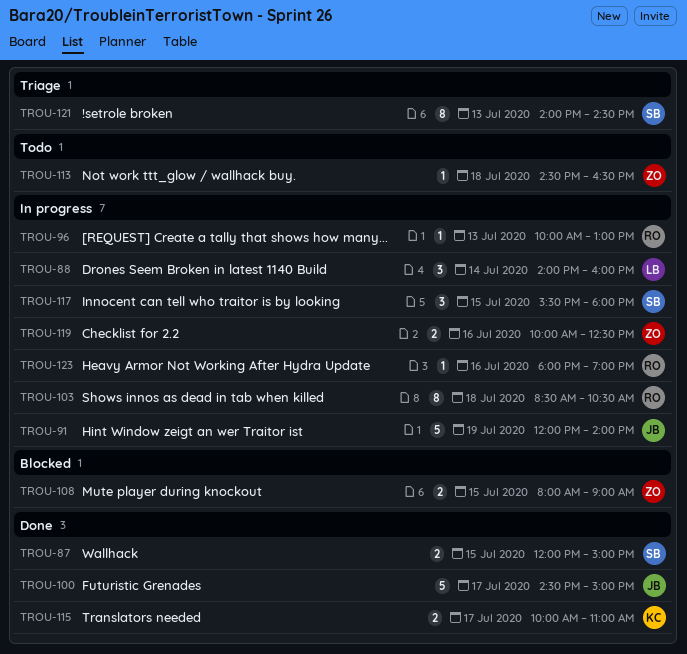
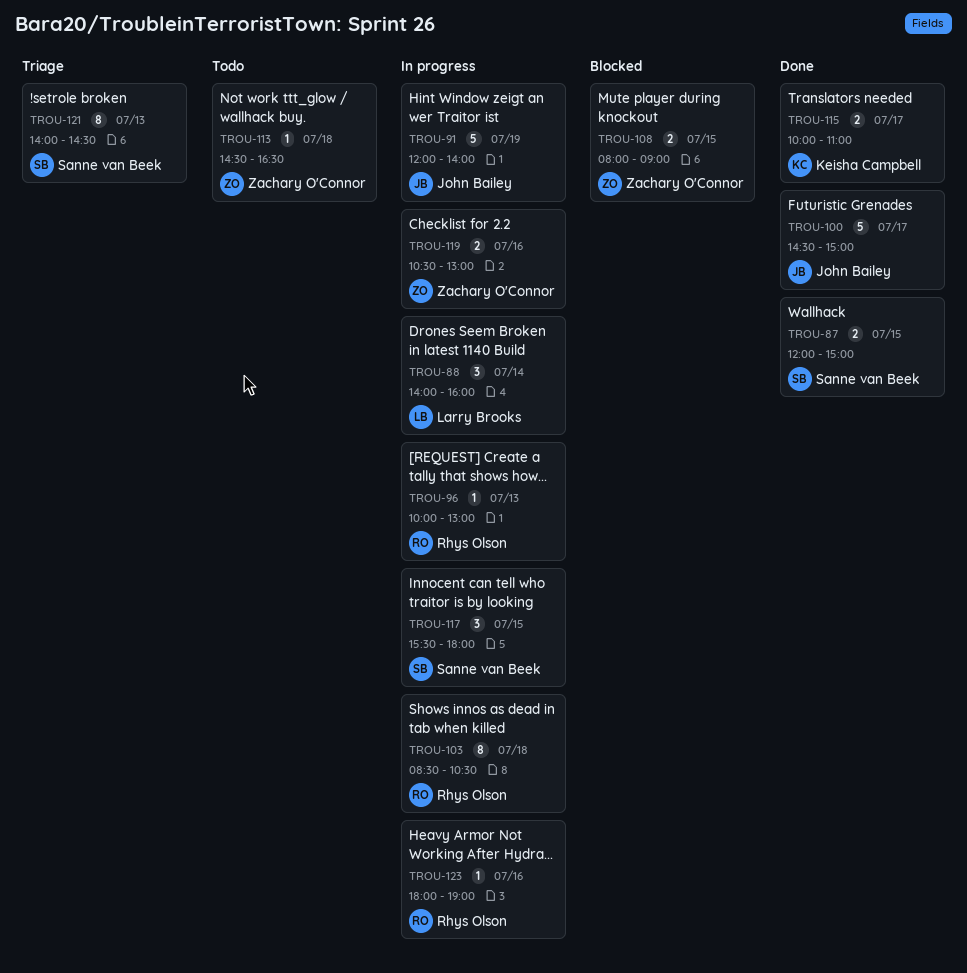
TROU-119, begins: 10:00 -> 10:30
TROU-119, ends: 12:30 -> 13:00

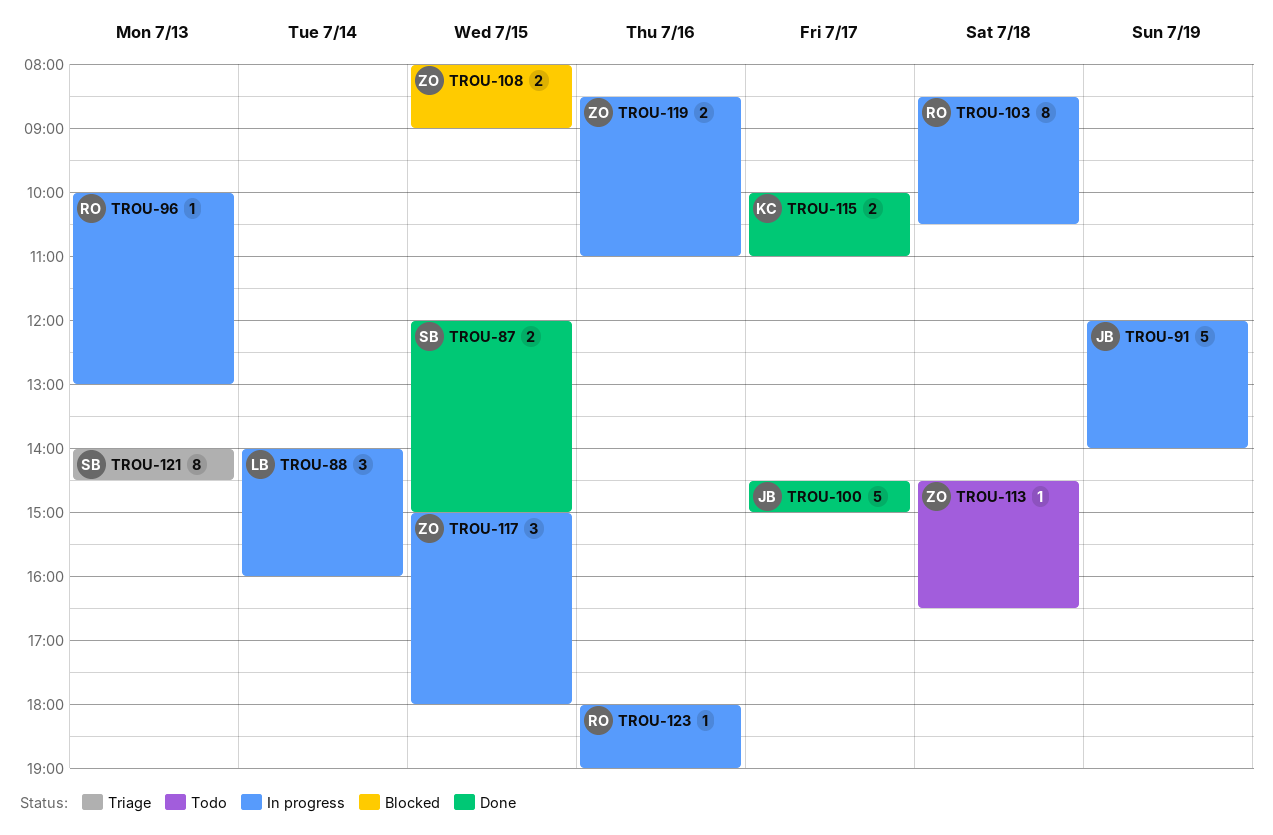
TROU-117, owner: Sanne van Beek -> Zachary O'Connor
TROU-117, begins: 15:30 -> 15:00
TROU-119, begins: 10:30 -> 08:30
TROU-119, ends: 13:00 -> 11:00

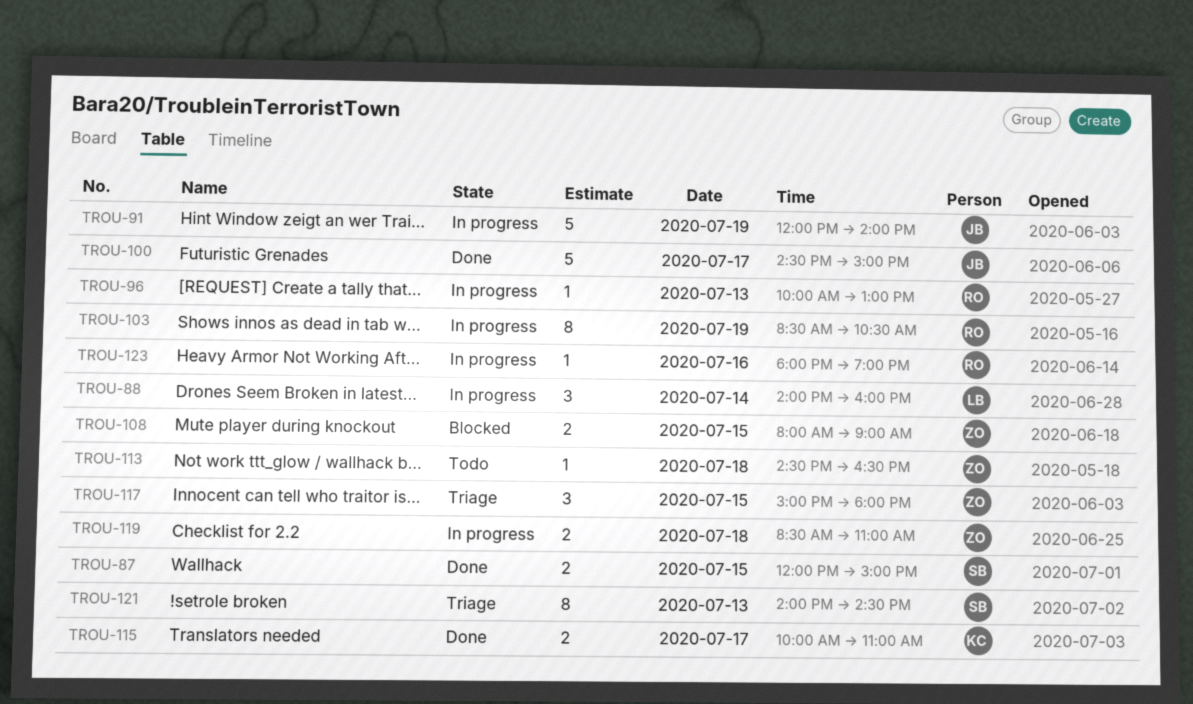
TROU-103, day: Jul 18 -> Jul 19
TROU-117, status: In progress -> Triage
TROU-119, day: Jul 16 -> Jul 18

